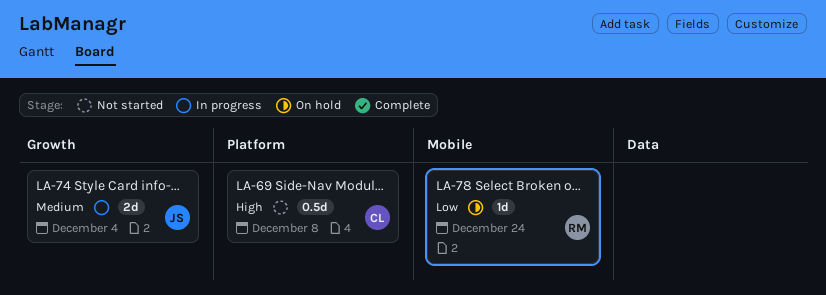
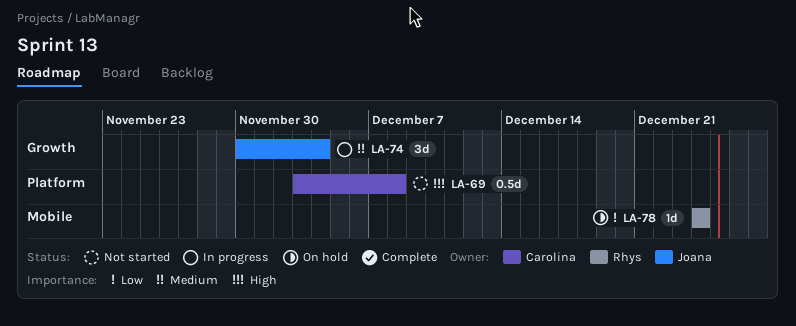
LA-74, estimate: 2d -> 3d

